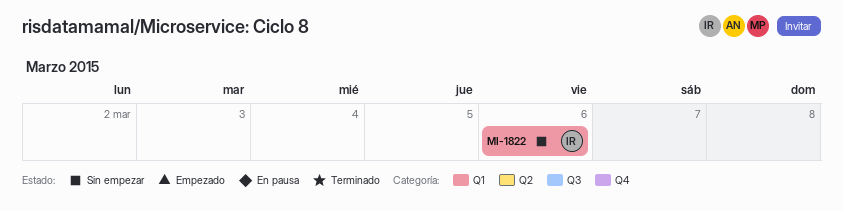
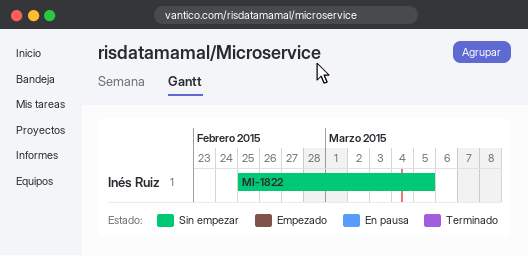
MI-1822, due: Mar 6 -> Mar 5

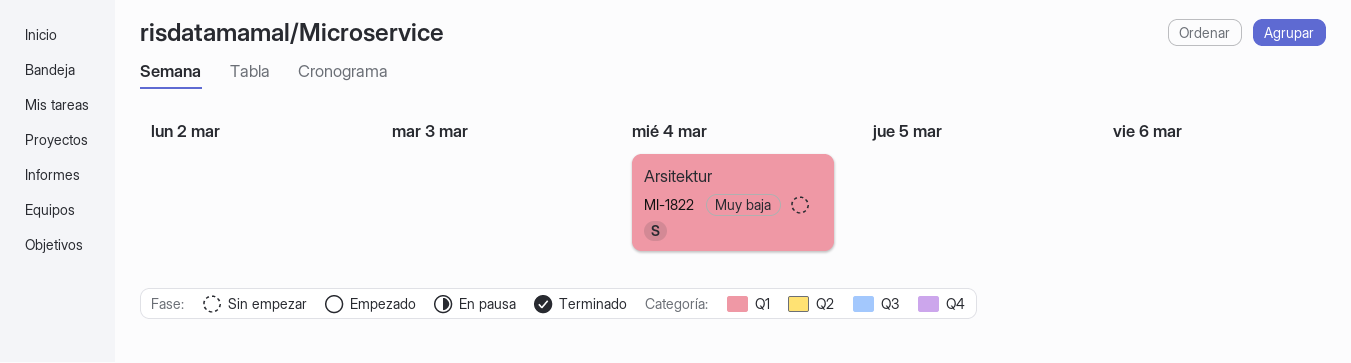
MI-1822, due: Mar 5 -> Mar 4

